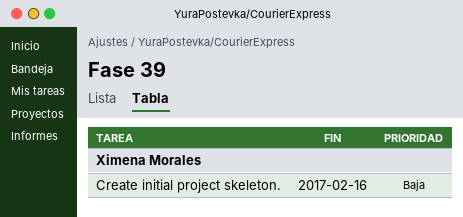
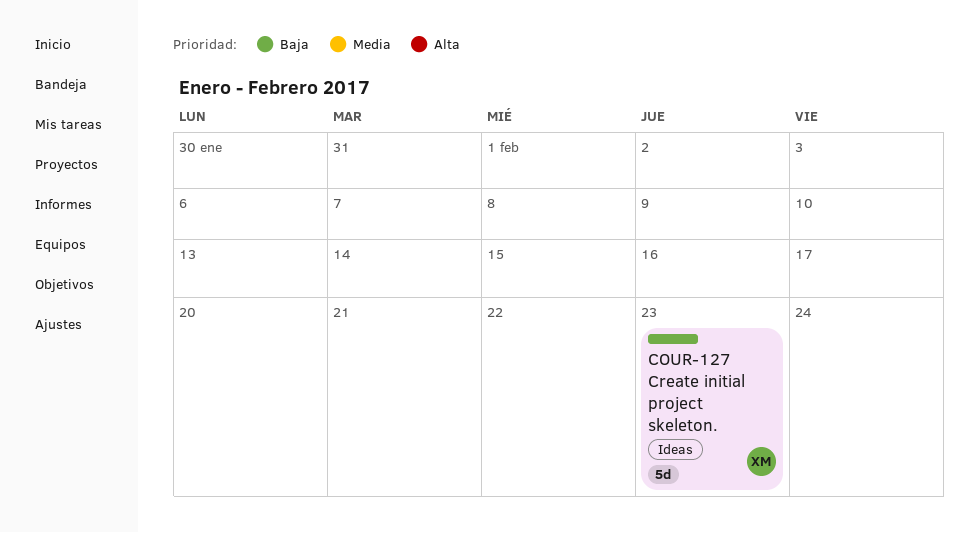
Create initial project skeleton., due: Feb 16 -> Feb 23

